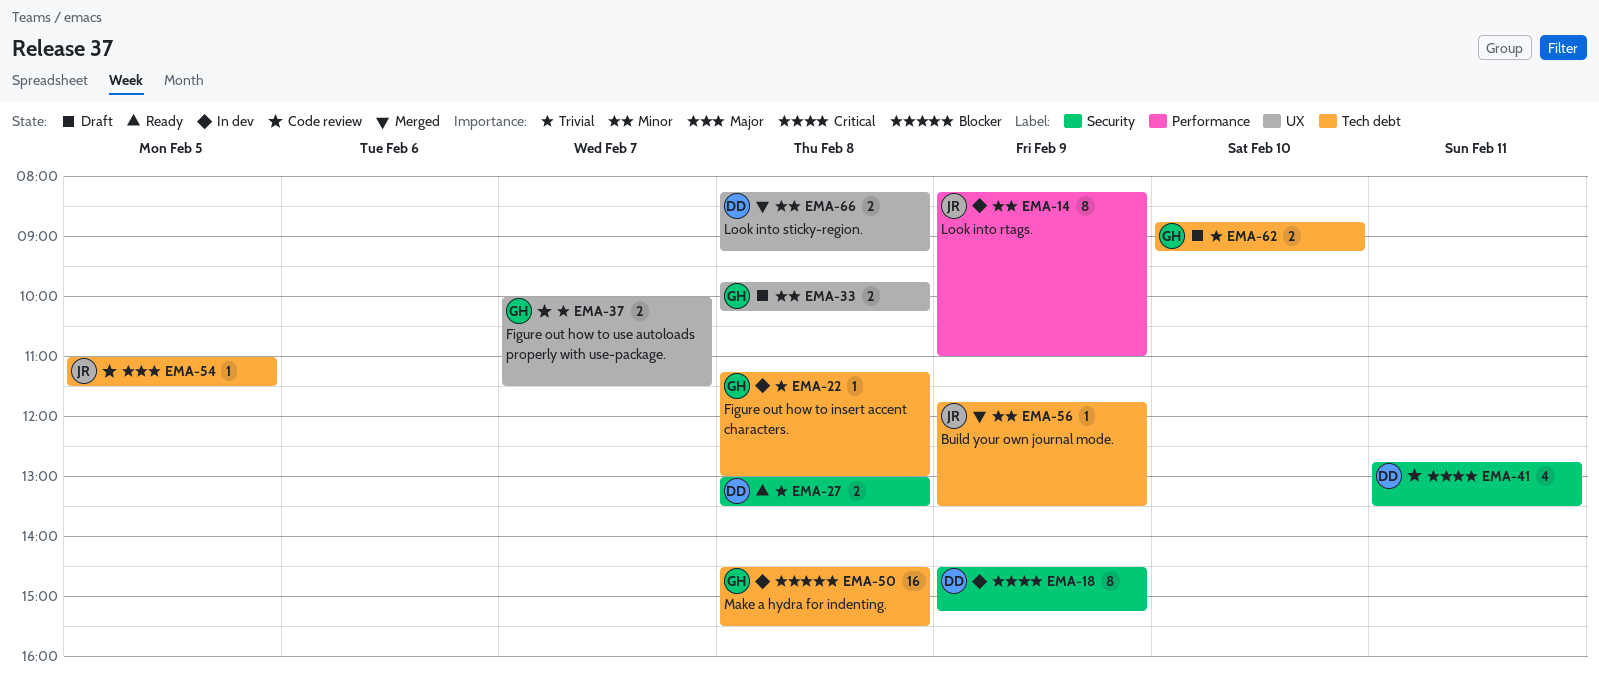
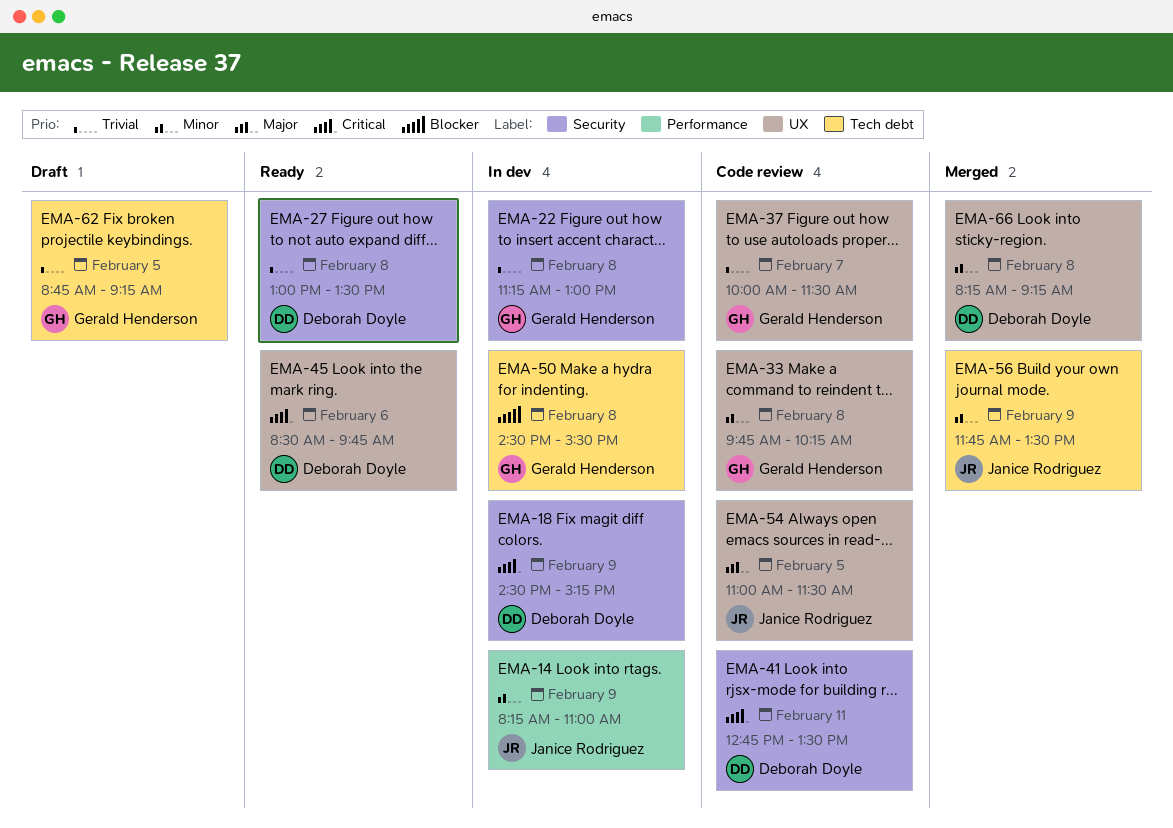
EMA-22, label: Tech debt -> Security
EMA-33, status: Draft -> Code review
EMA-45: none -> present
EMA-54, label: Tech debt -> UX
EMA-62, day: Feb 10 -> Feb 5

